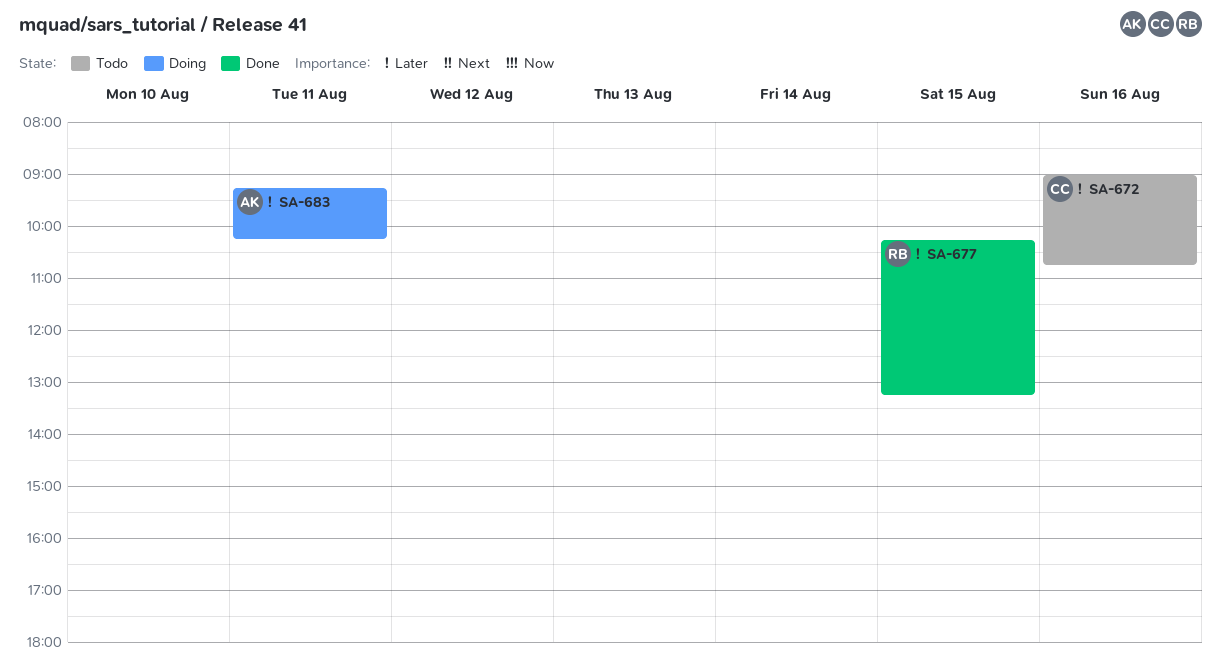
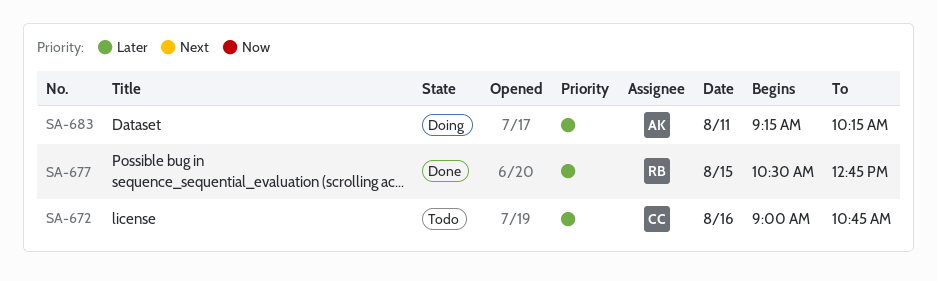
SA-677, begins: 10:15 -> 10:30
SA-677, ends: 13:15 -> 12:45

